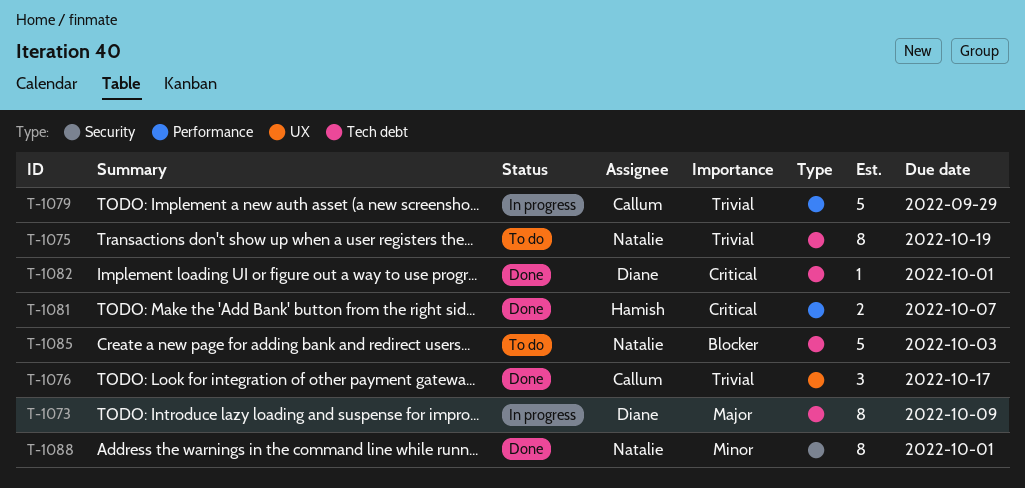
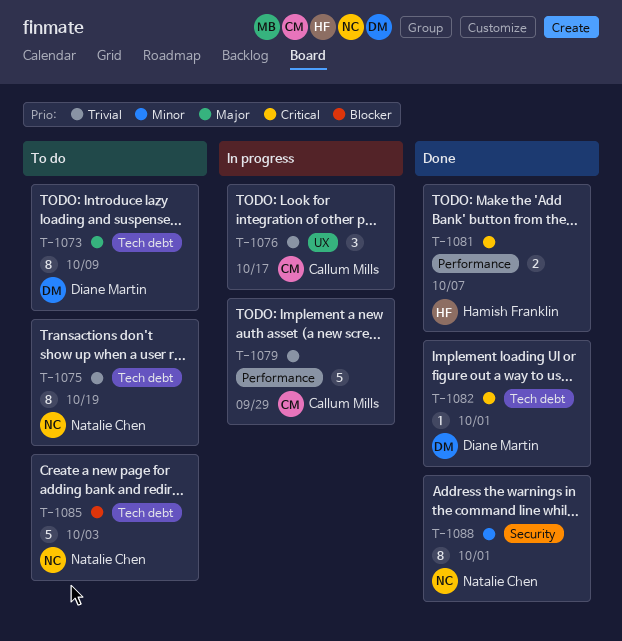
T-1073, status: In progress -> To do
T-1076, status: Done -> In progress

